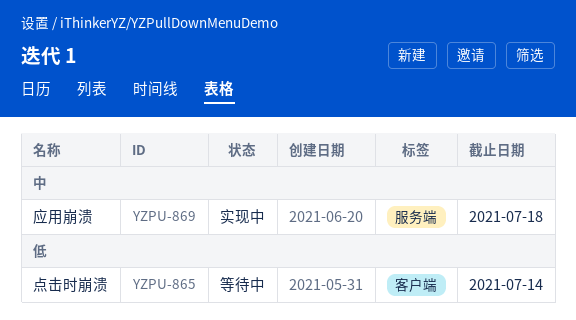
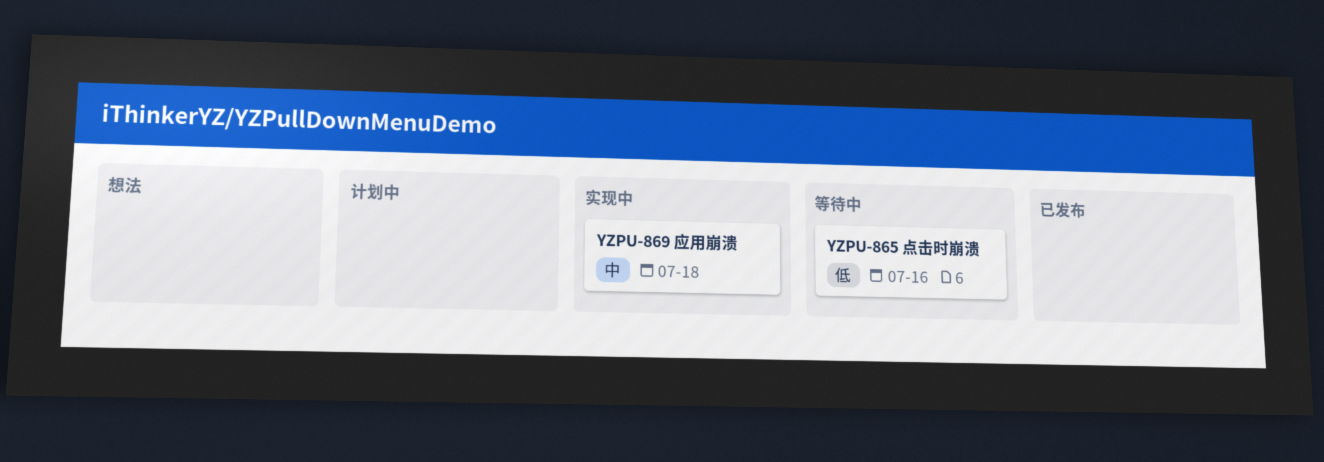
YZPU-865, due: Jul 14 -> Jul 16

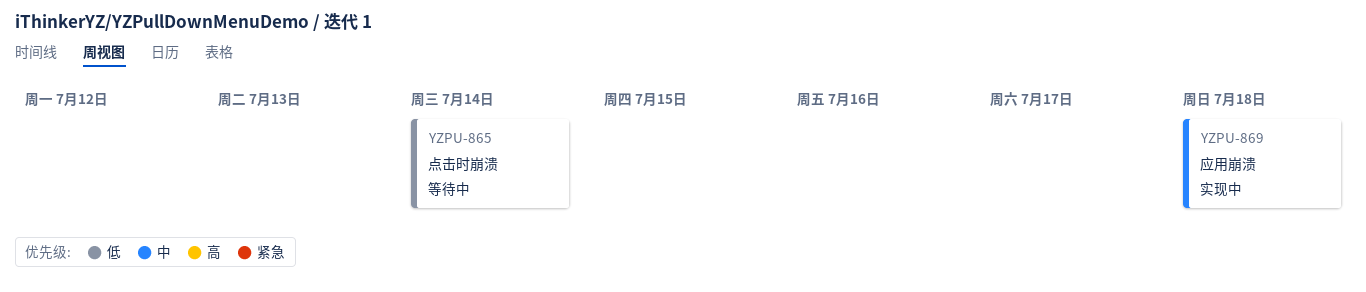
YZPU-865, due: Jul 16 -> Jul 14

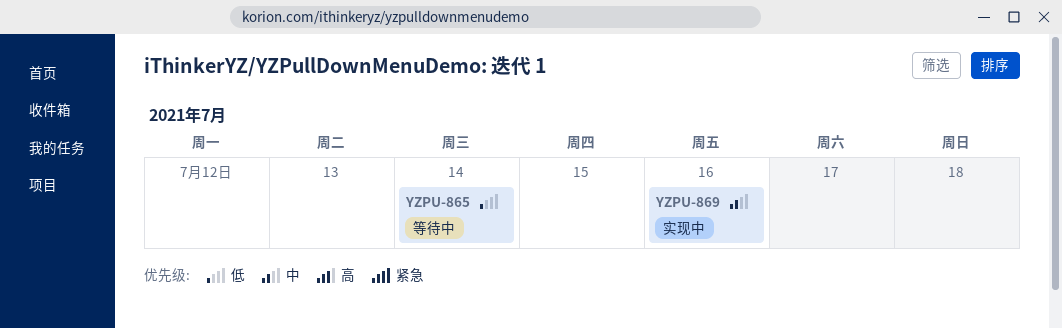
YZPU-869, due: Jul 18 -> Jul 16

